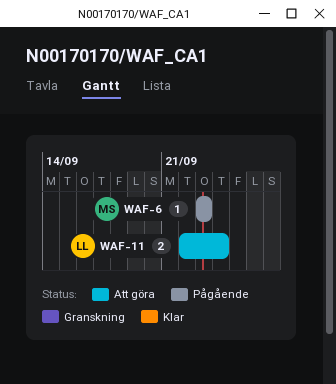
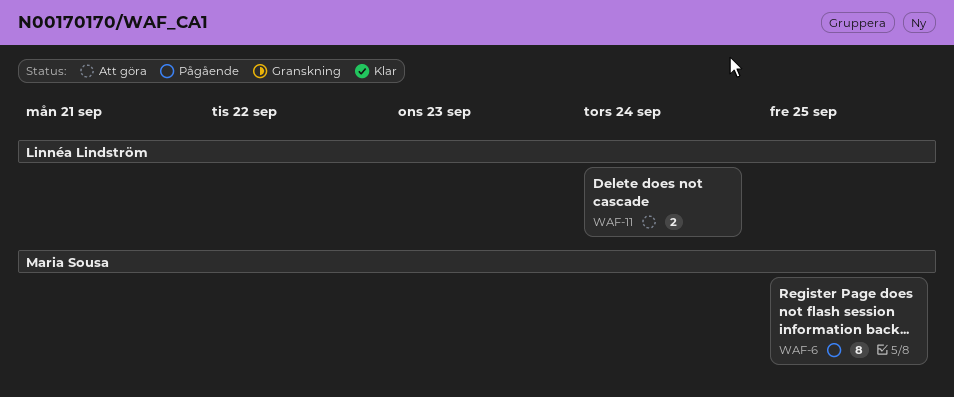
WAF-6, estimate: 1 -> 8
WAF-6, due: Sep 23 -> Sep 25

